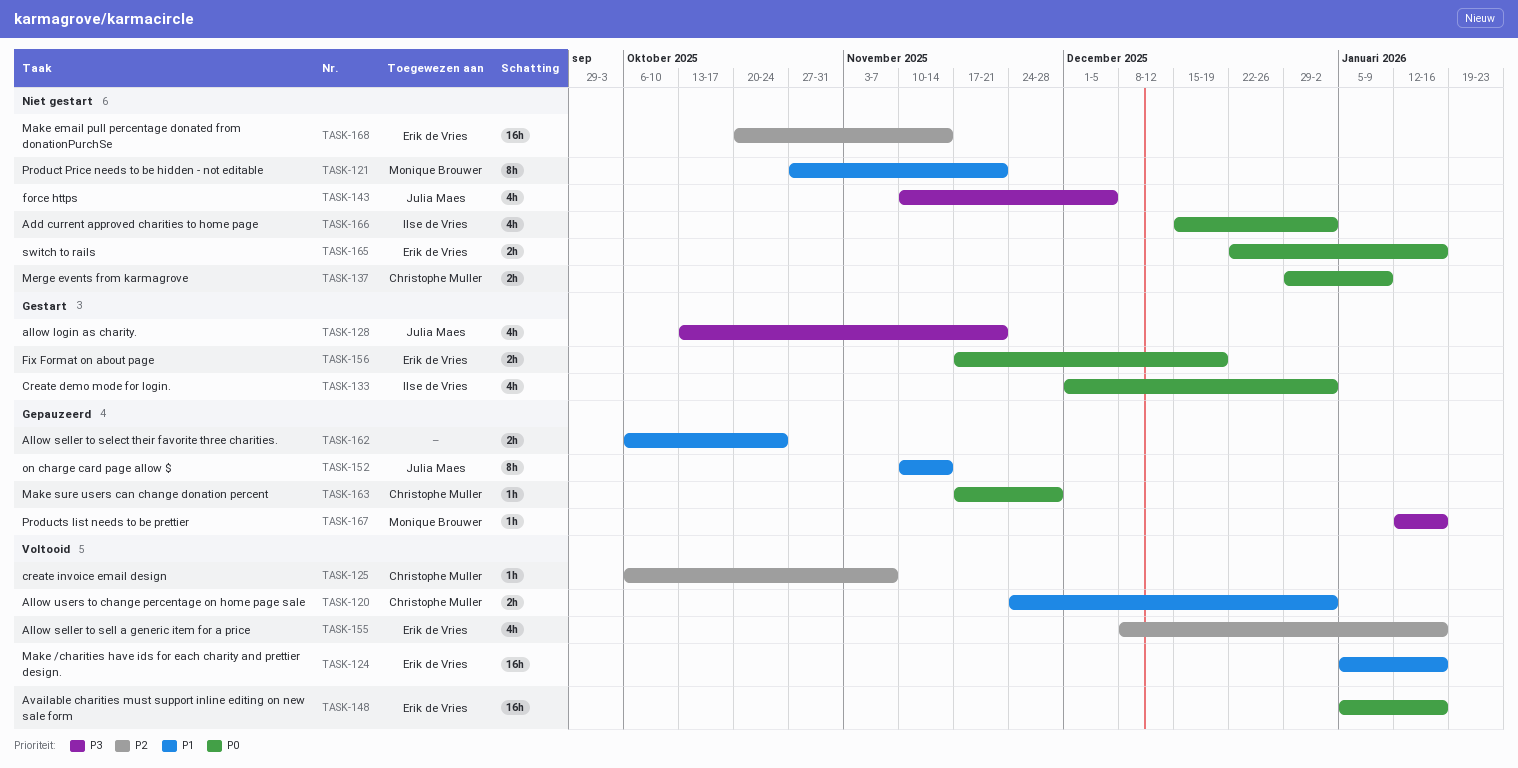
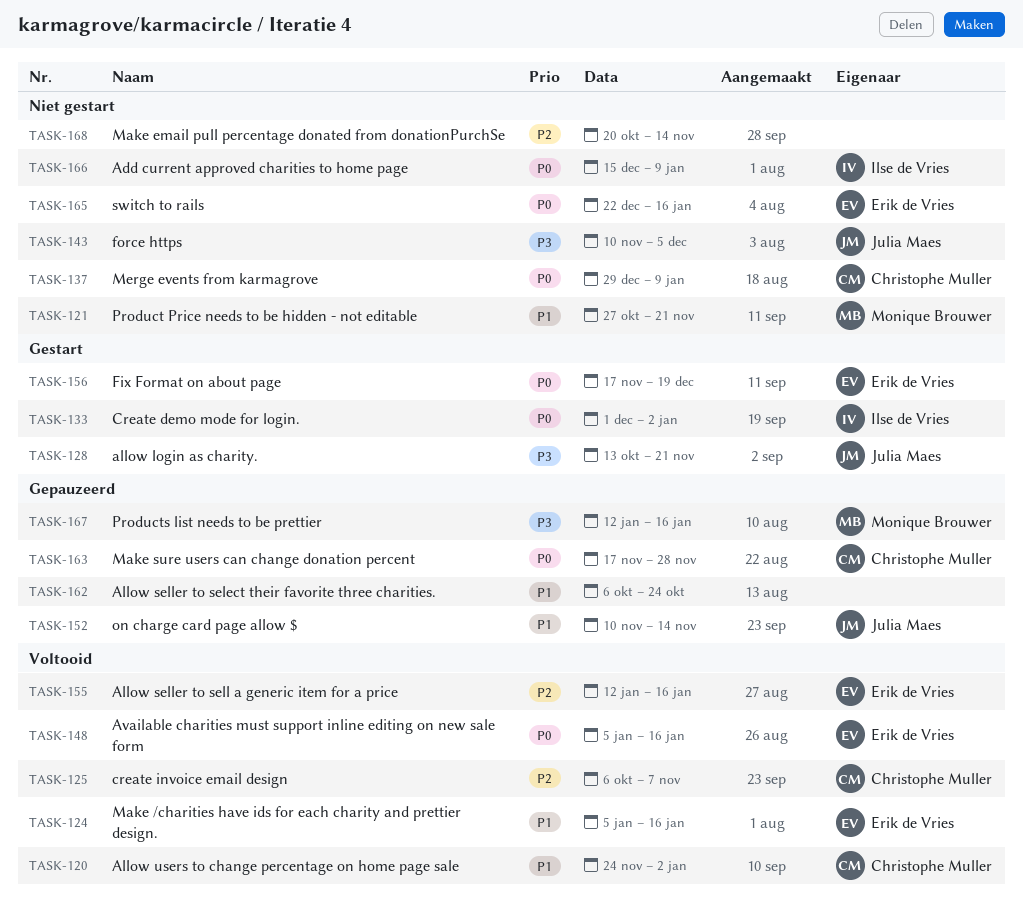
TASK-155, start: Dec 8 -> Jan 12
TASK-166, due: Jan 2 -> Jan 9
TASK-168, owner: Erik de Vries -> none

